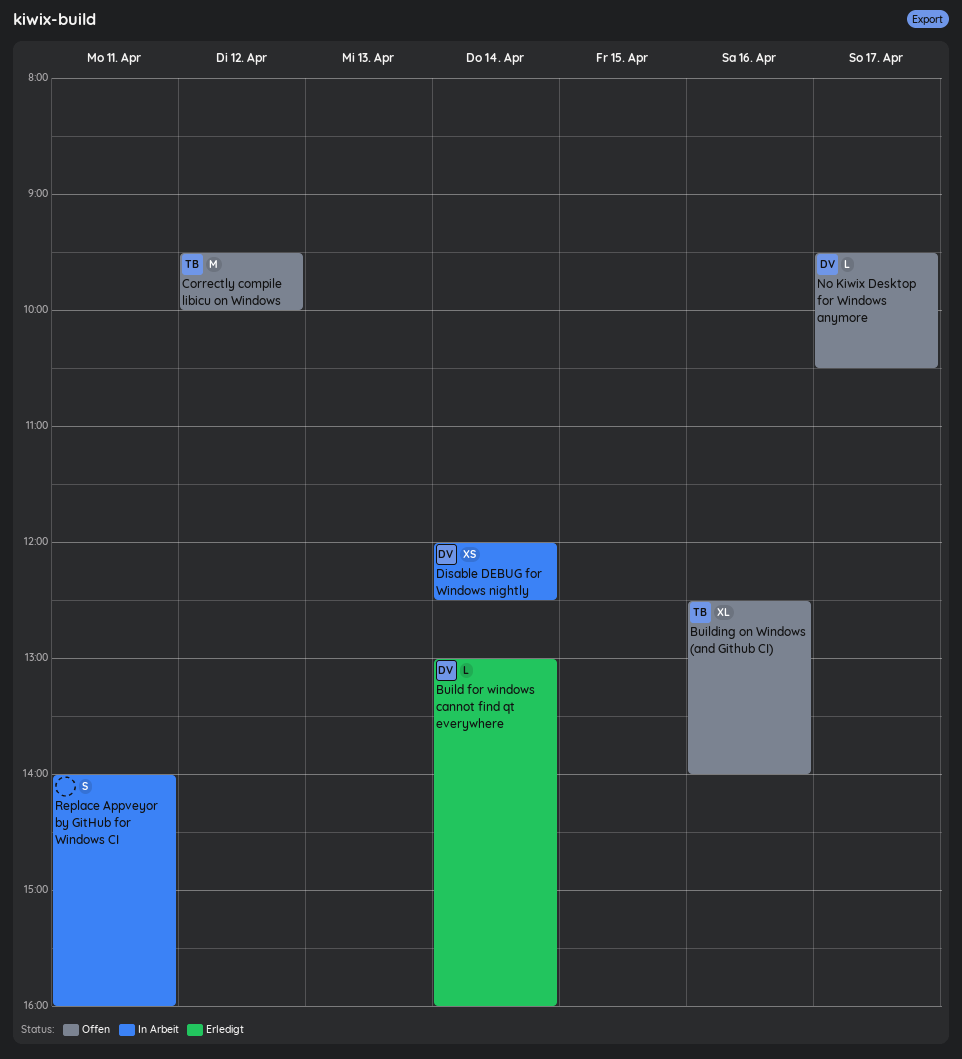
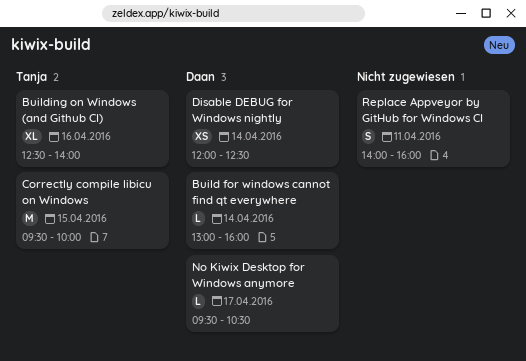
Correctly compile libicu on Windows, day: Apr 12 -> Apr 15

